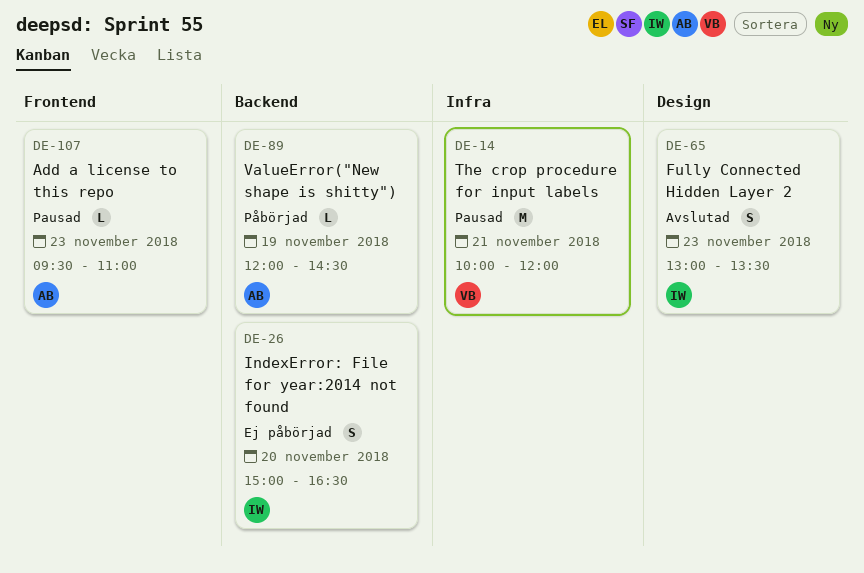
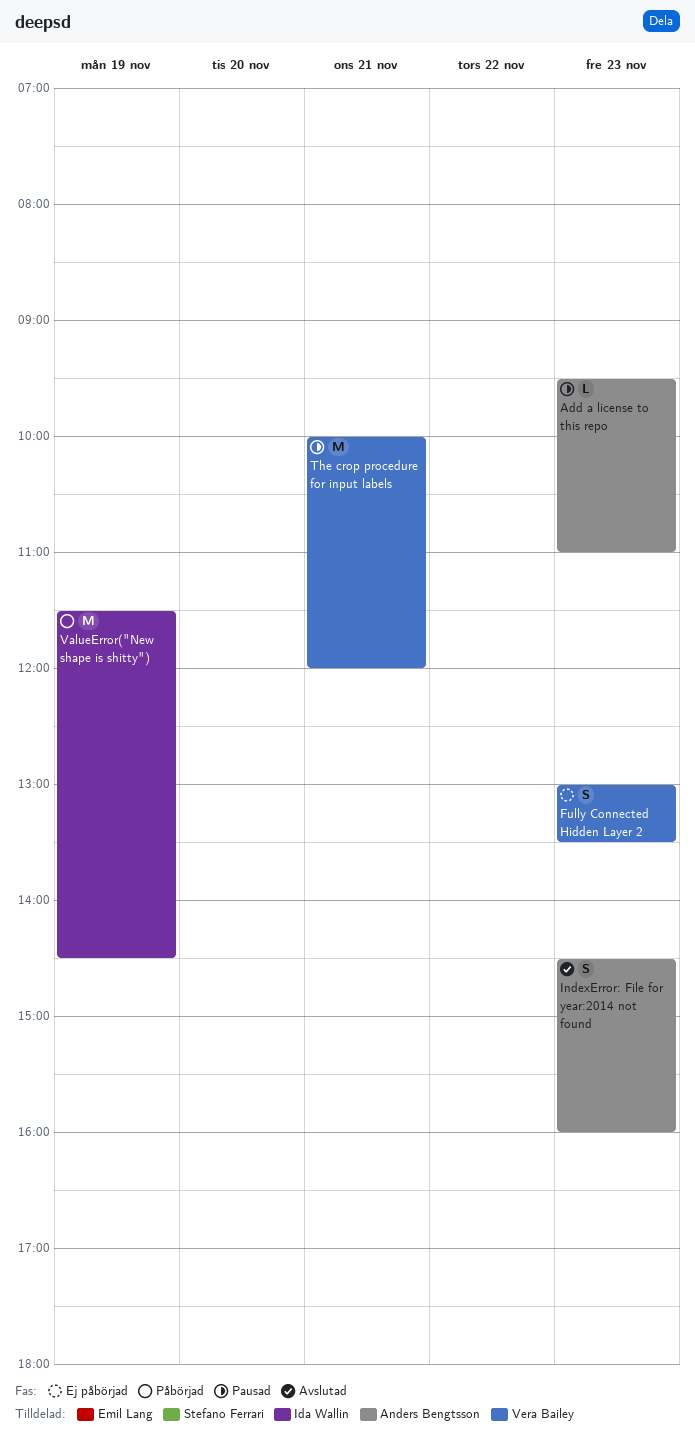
Fully Connected Hidden Layer 2, status: Avslutad -> Ej påbörjad
Fully Connected Hidden Layer 2, owner: Ida Wallin -> Vera Bailey
IndexError: File for year:2014 not found, status: Ej påbörjad -> Avslutad
IndexError: File for year:2014 not found, owner: Ida Wallin -> Anders Bengtsson
IndexError: File for year:2014 not found, day: Nov 20 -> Nov 23
IndexError: File for year:2014 not found, begins: 15:00 -> 14:30
IndexError: File for year:2014 not found, ends: 16:30 -> 16:00
ValueError("New shape is shitty"), owner: Anders Bengtsson -> Ida Wallin
ValueError("New shape is shitty"), estimate: L -> M
ValueError("New shape is shitty"), begins: 12:00 -> 11:30

